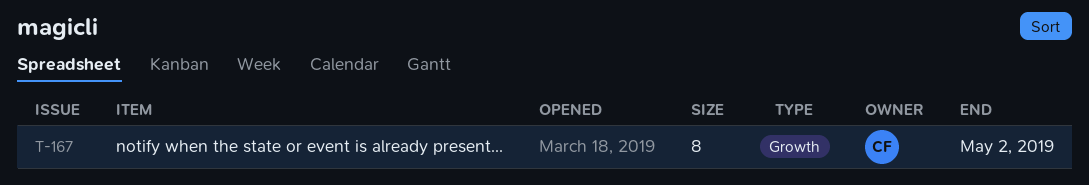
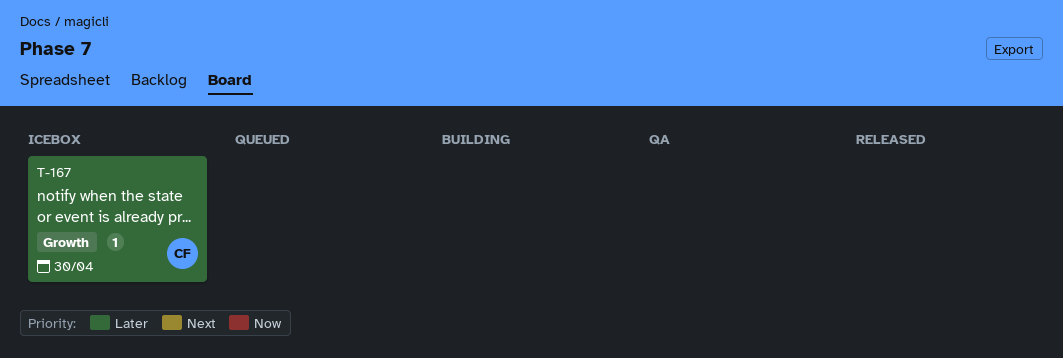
T-167, estimate: 8 -> 1
T-167, due: May 2 -> Apr 30

